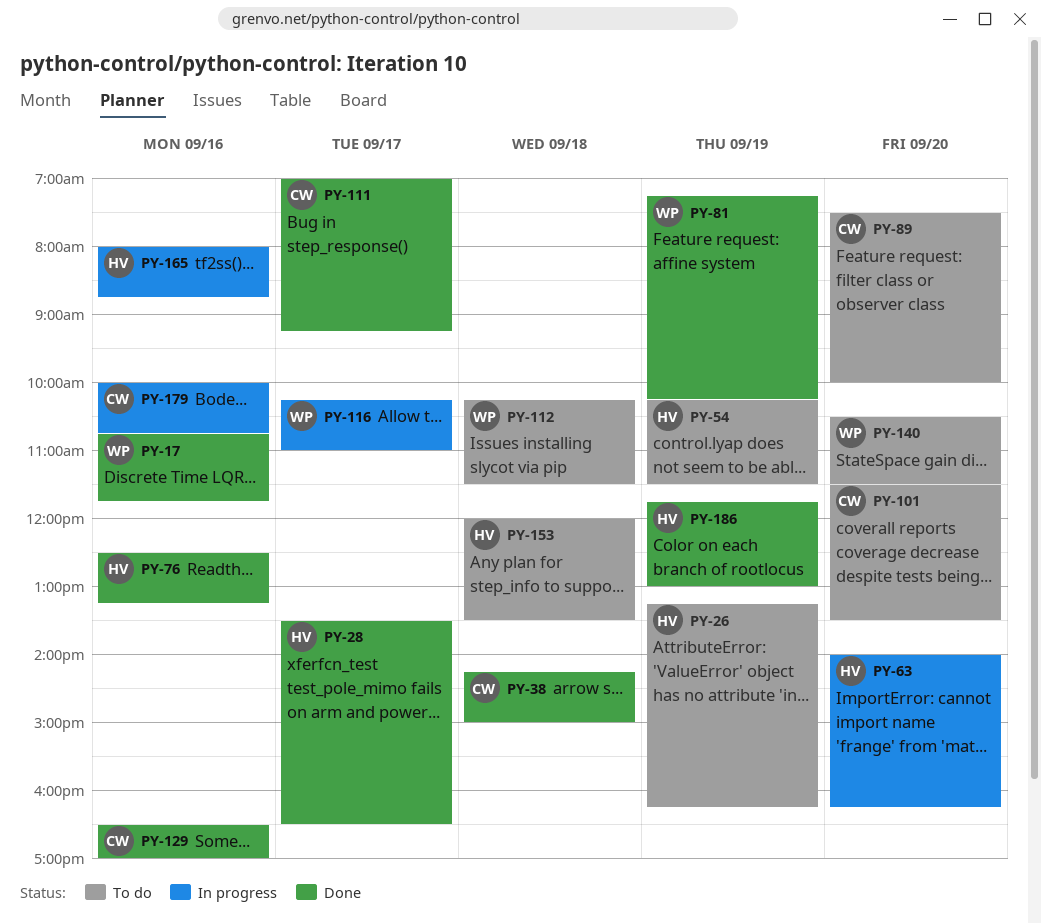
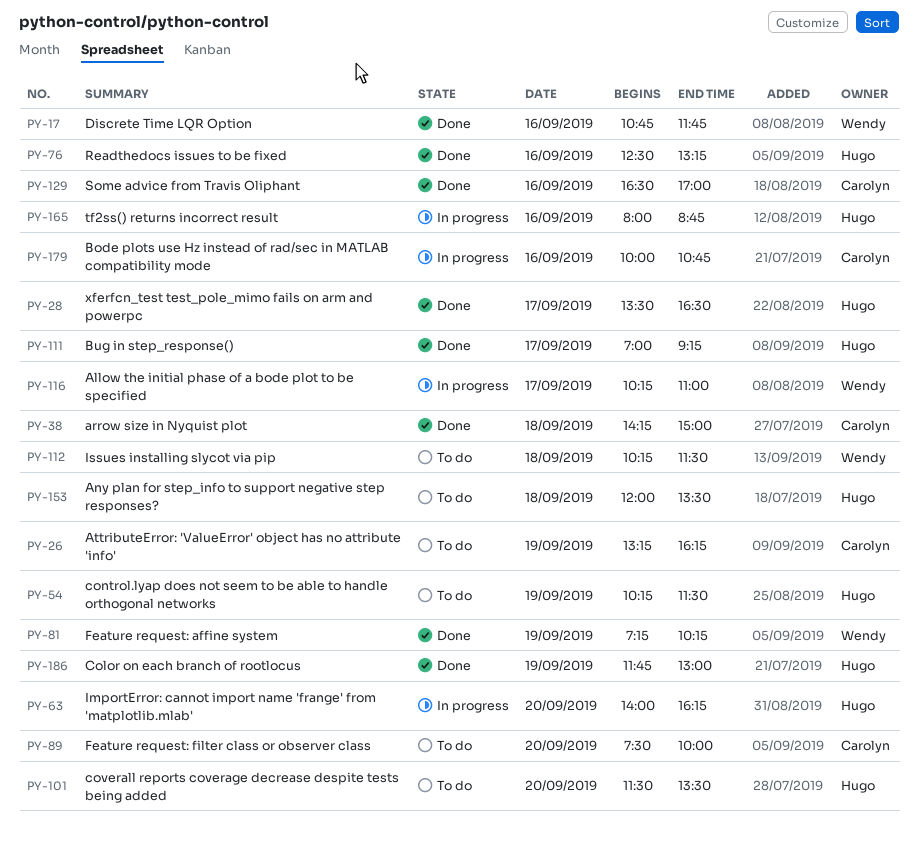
PY-26, owner: Hugo -> Carolyn
PY-101, owner: Carolyn -> Hugo
PY-111, owner: Carolyn -> Hugo
PY-140: present -> none

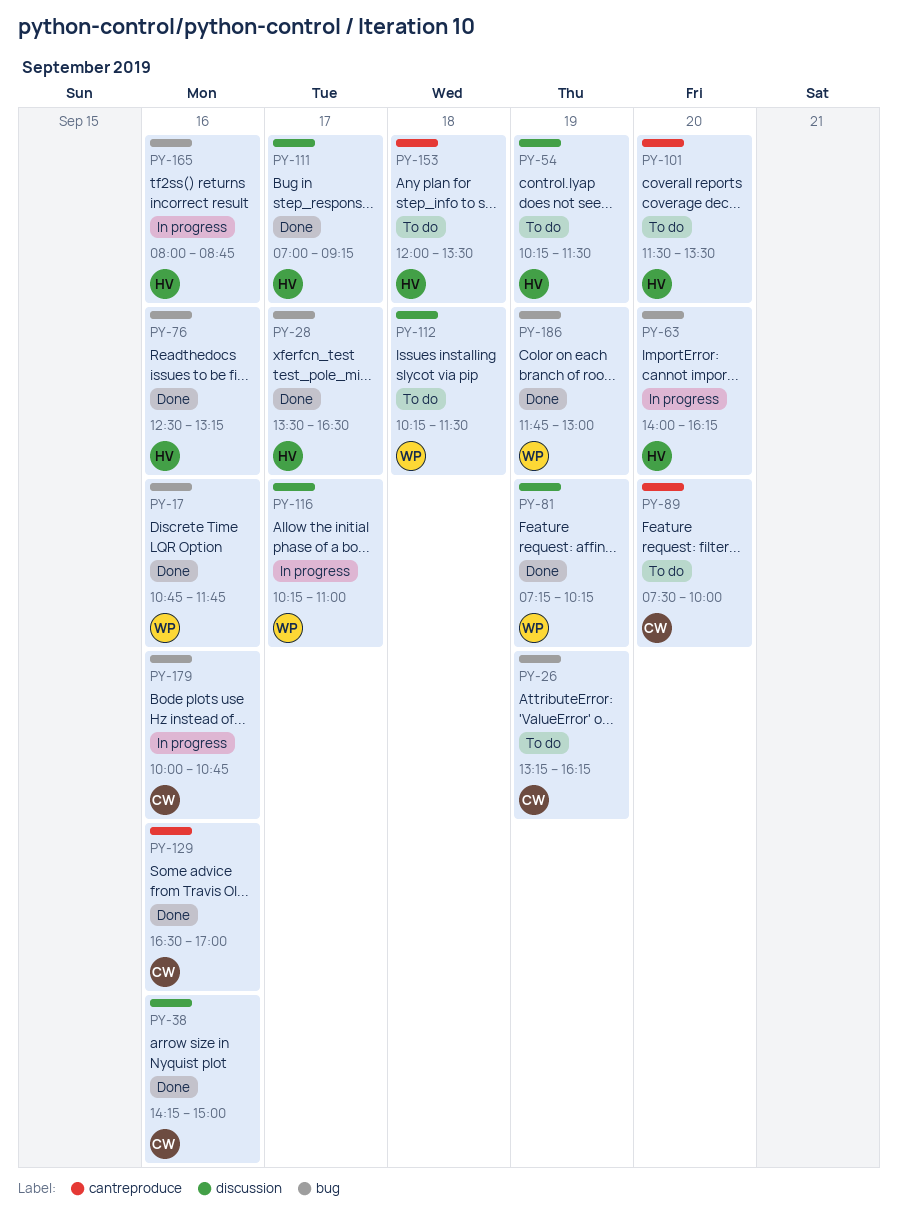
PY-38, day: Sep 18 -> Sep 16
PY-186, owner: Hugo -> Wendy

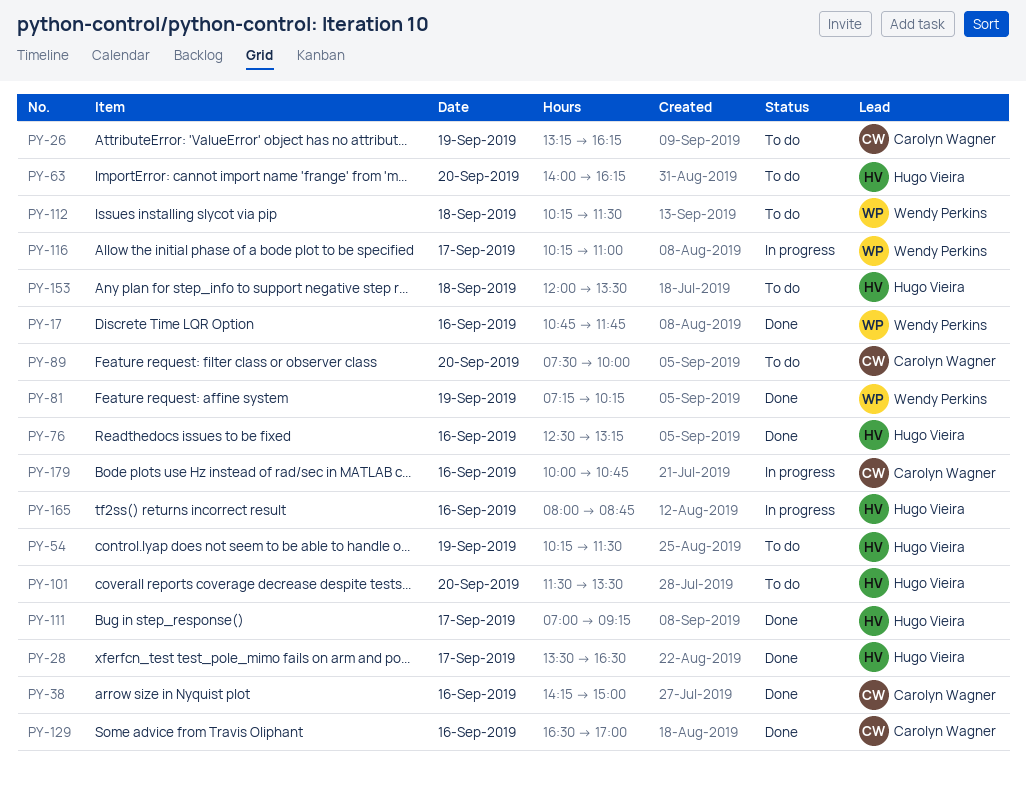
PY-63, status: In progress -> To do
PY-186: present -> none

